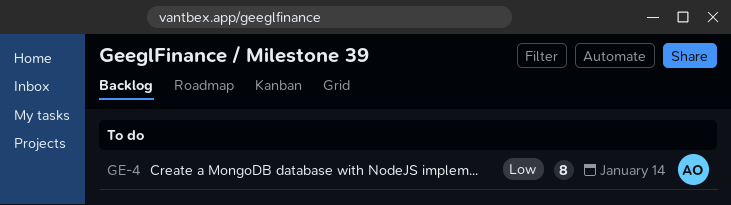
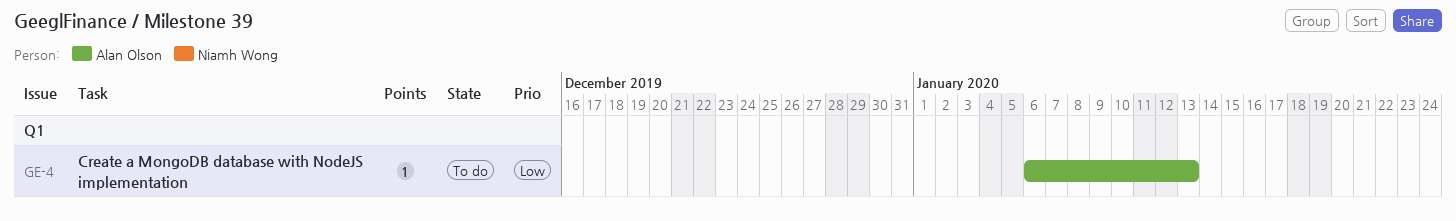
GE-4, estimate: 8 -> 1
GE-4, due: Jan 14 -> Jan 13

